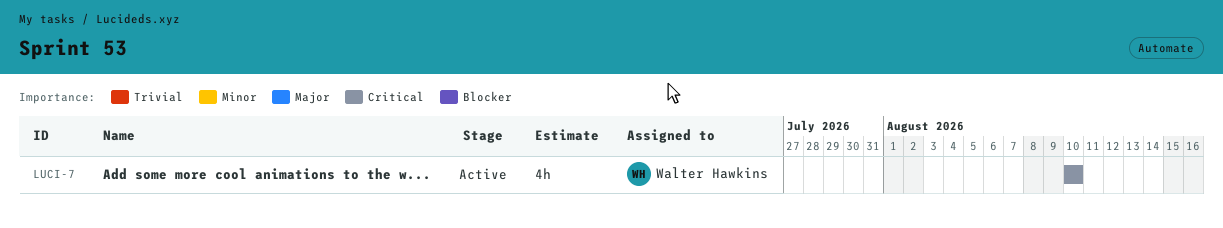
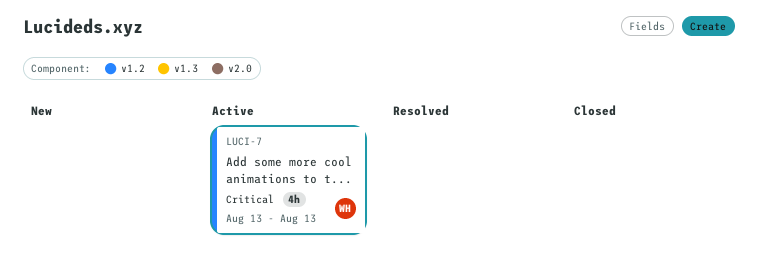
LUCI-7, start: Aug 10 -> Aug 13
LUCI-7, due: Aug 10 -> Aug 13

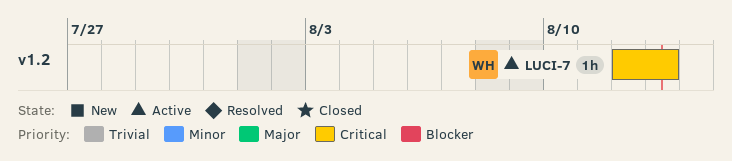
LUCI-7, estimate: 4h -> 1h
LUCI-7, start: Aug 13 -> Aug 12

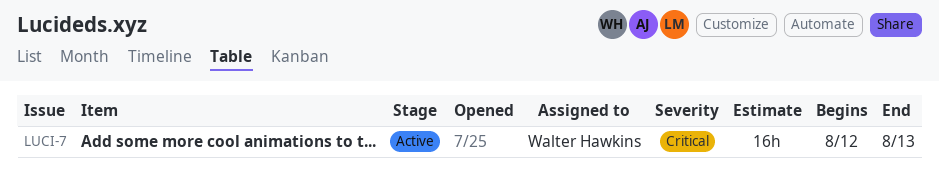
LUCI-7, estimate: 1h -> 16h

